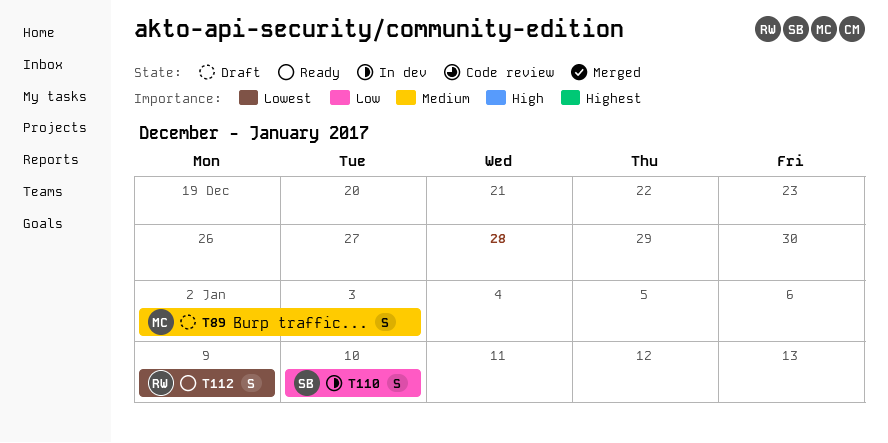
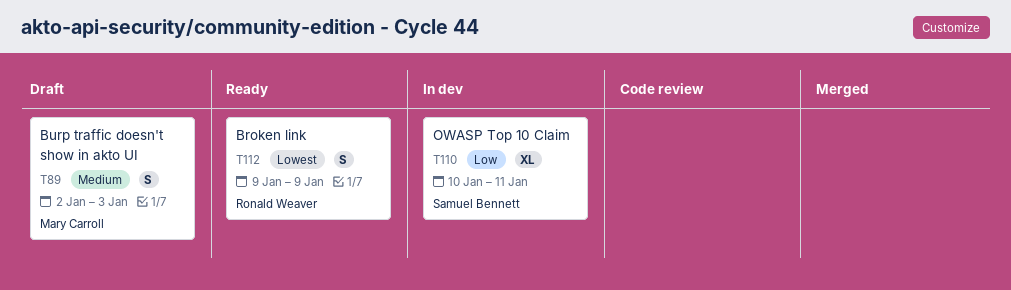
T110, estimate: S -> XL
T110, due: Jan 10 -> Jan 11

